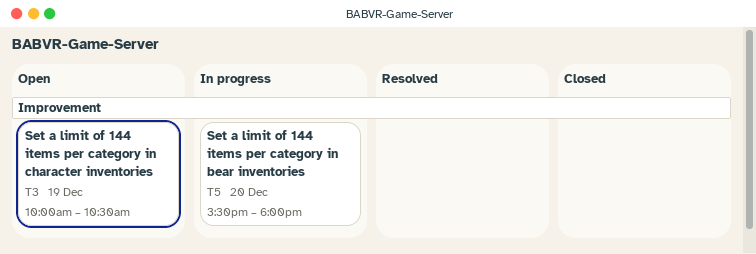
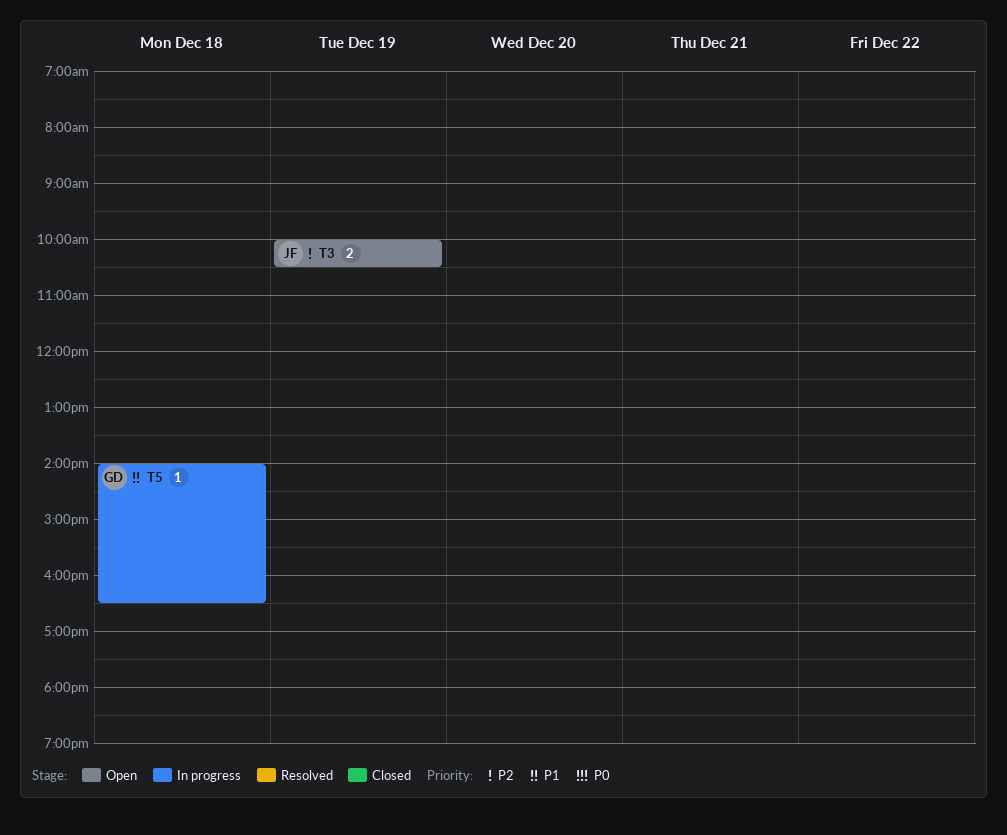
T5, day: Dec 20 -> Dec 18
T5, begins: 15:30 -> 14:00
T5, ends: 18:00 -> 16:30

